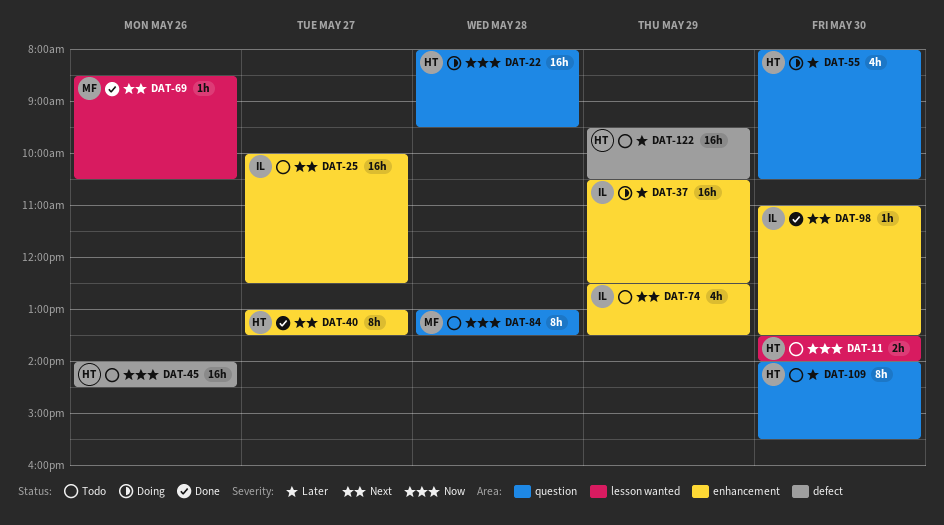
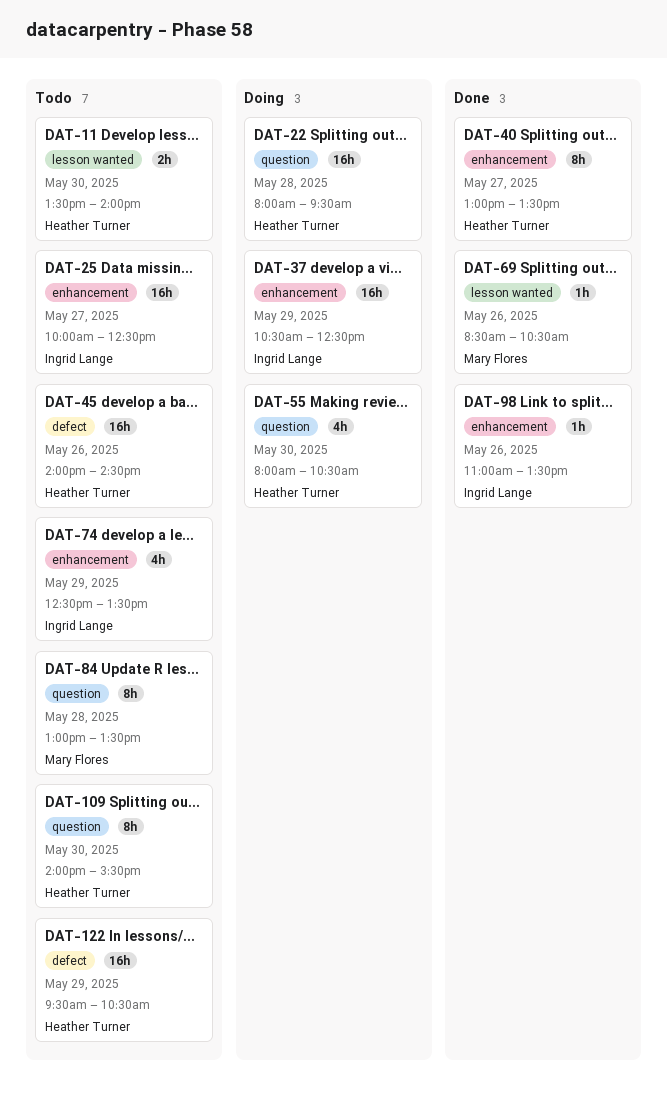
DAT-98, day: May 30 -> May 26

